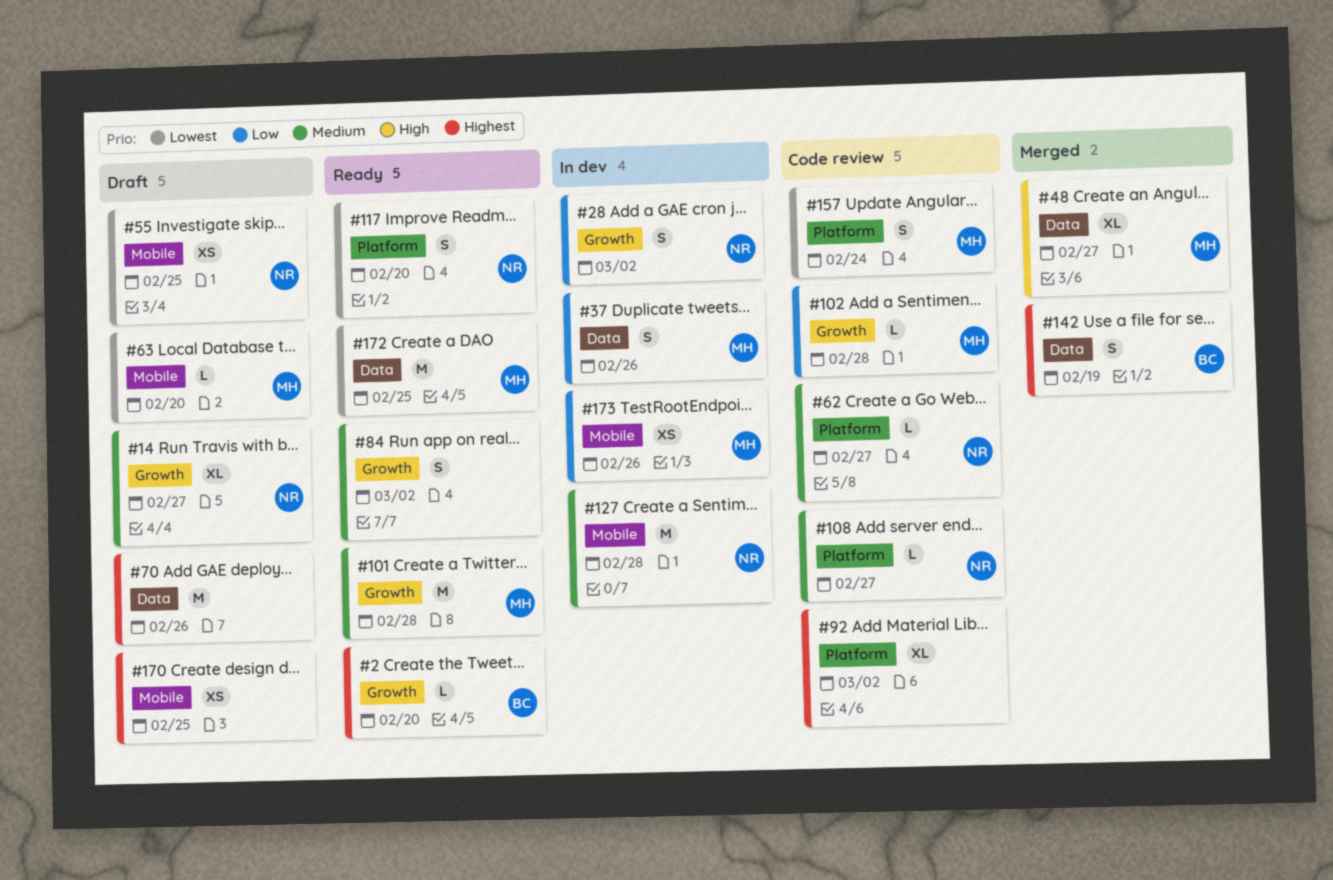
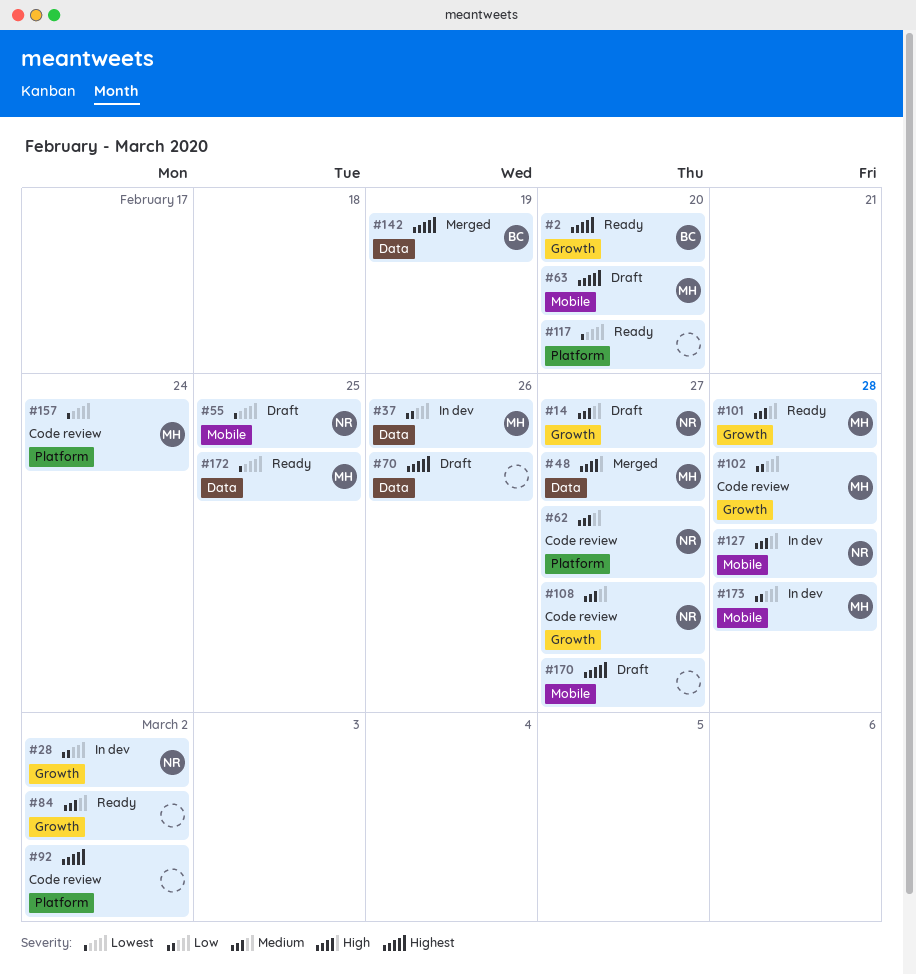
#63, priority: Lowest -> Highest
#108, label: Platform -> Growth
#117, owner: NR -> none
#170, due: Feb 25 -> Feb 27
#173, due: Feb 26 -> Feb 28

